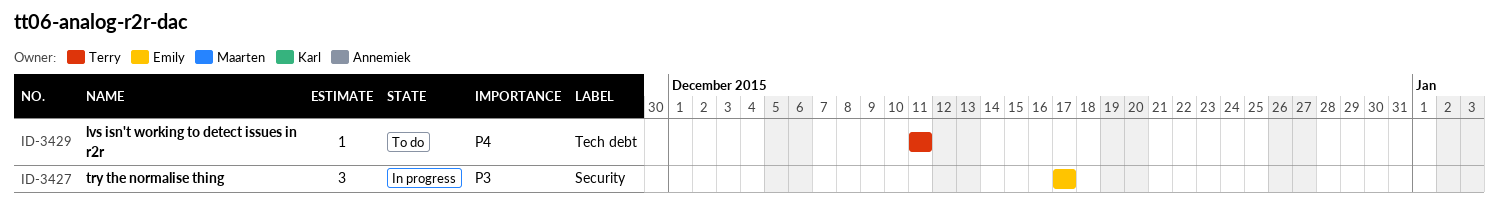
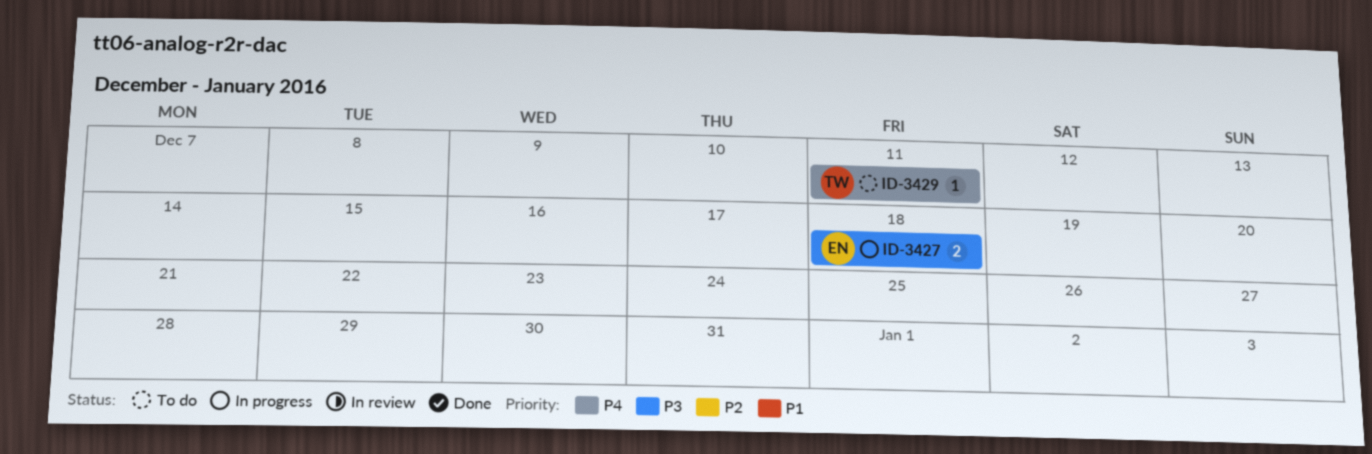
ID-3427, estimate: 3 -> 2
ID-3427, start: Dec 17 -> Dec 18
ID-3427, due: Dec 17 -> Dec 18

